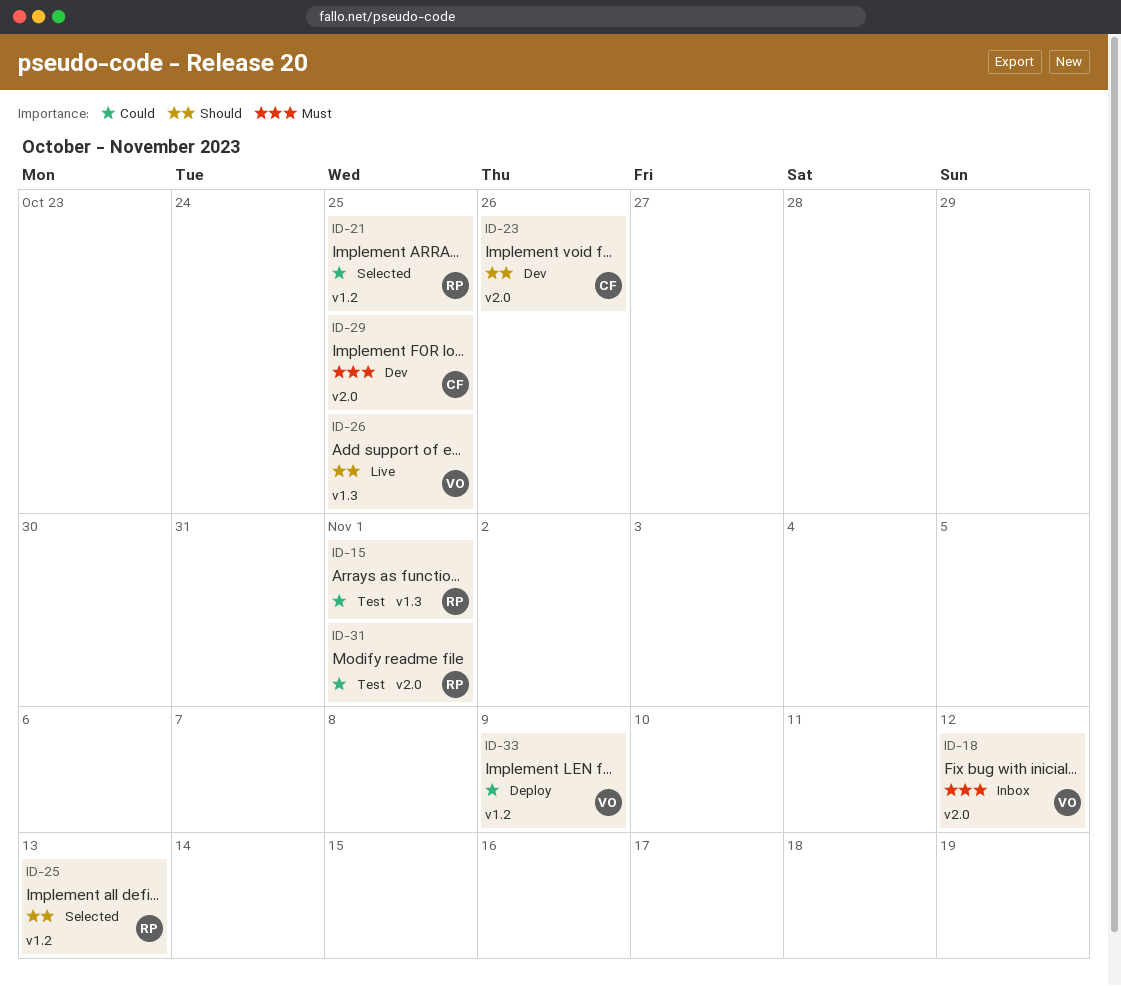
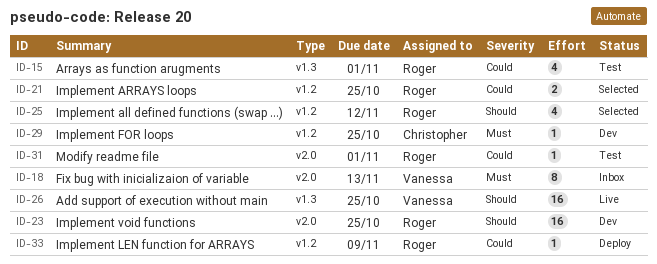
ID-18, due: Nov 12 -> Nov 13
ID-23, owner: Christopher -> Roger
ID-23, due: Oct 26 -> Oct 25
ID-25, due: Nov 13 -> Nov 12
ID-29, label: v2.0 -> v1.2
ID-33, owner: Vanessa -> Roger

